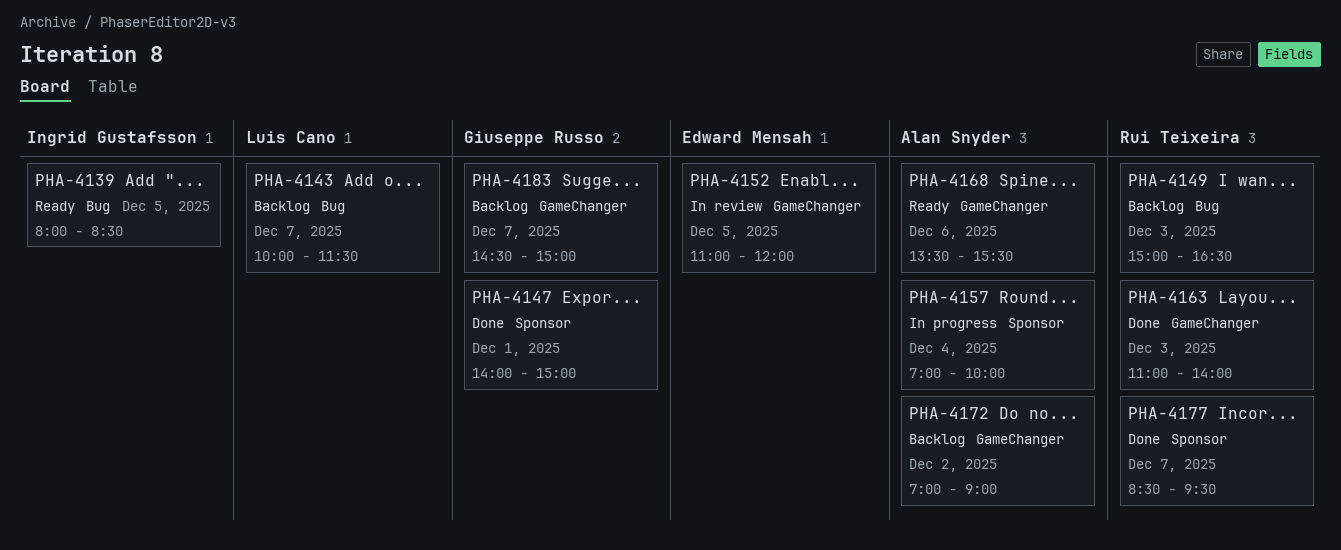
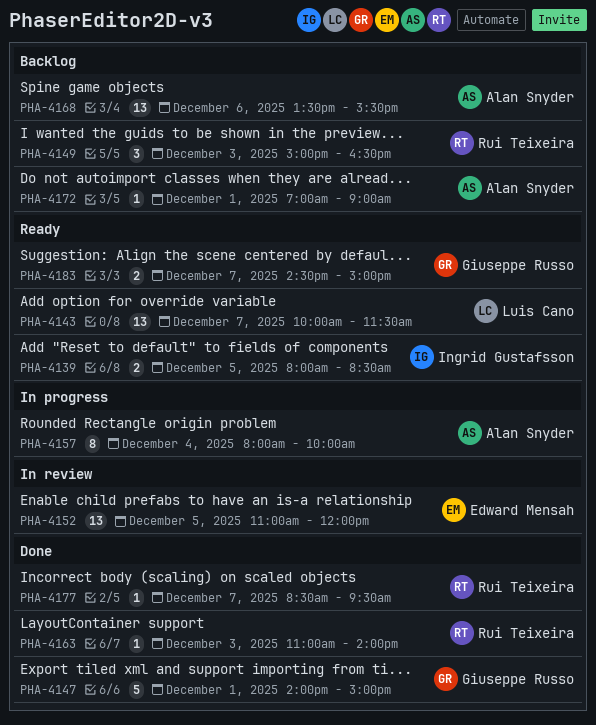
PHA-4143, status: Backlog -> Ready
PHA-4157, begins: 07:00 -> 08:00
PHA-4168, status: Ready -> Backlog
PHA-4172, day: Dec 2 -> Dec 1
PHA-4183, status: Backlog -> Ready

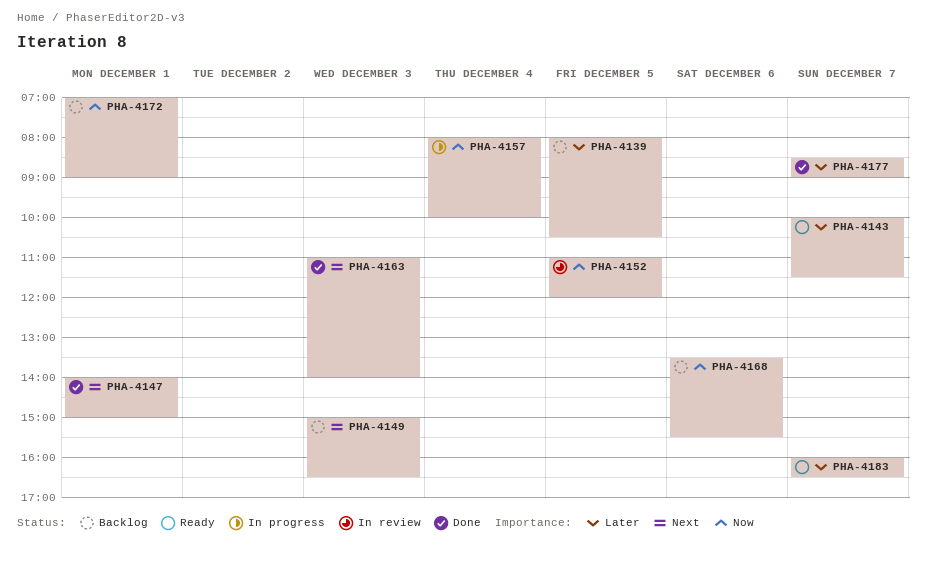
PHA-4139, status: Ready -> Backlog
PHA-4139, ends: 08:30 -> 10:30
PHA-4177, ends: 09:30 -> 09:00
PHA-4183, begins: 14:30 -> 16:00
PHA-4183, ends: 15:00 -> 16:30

